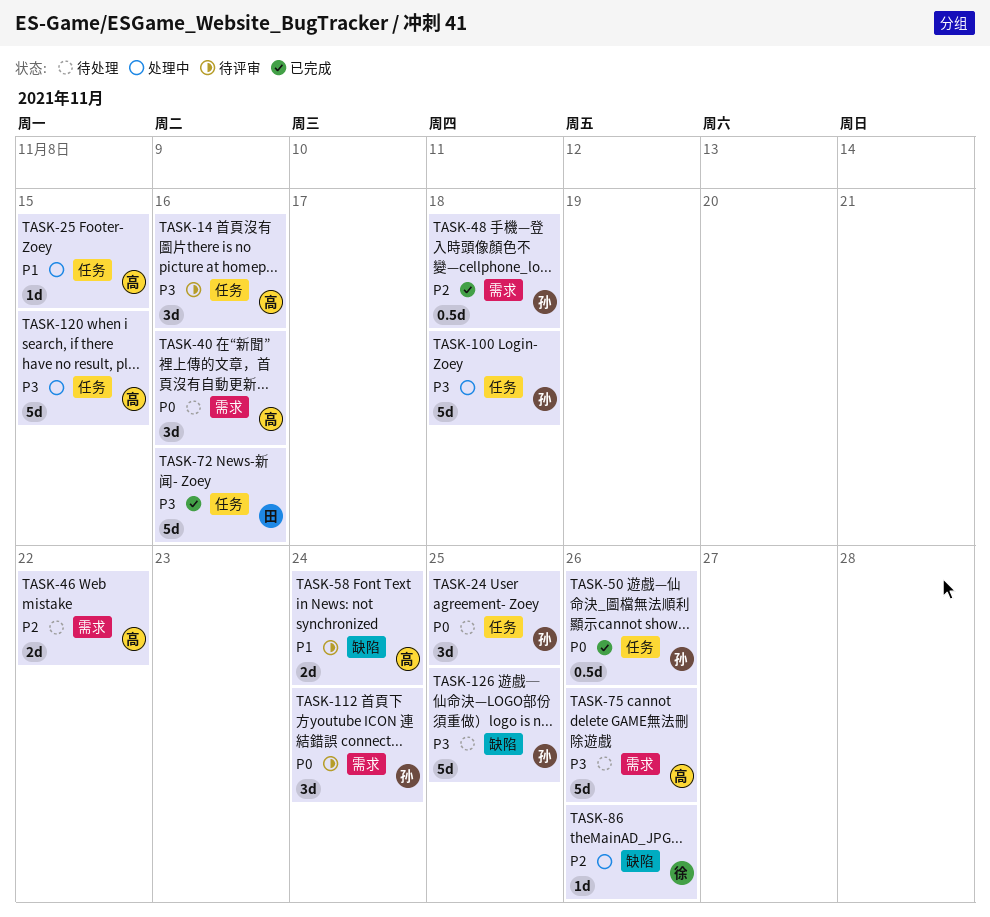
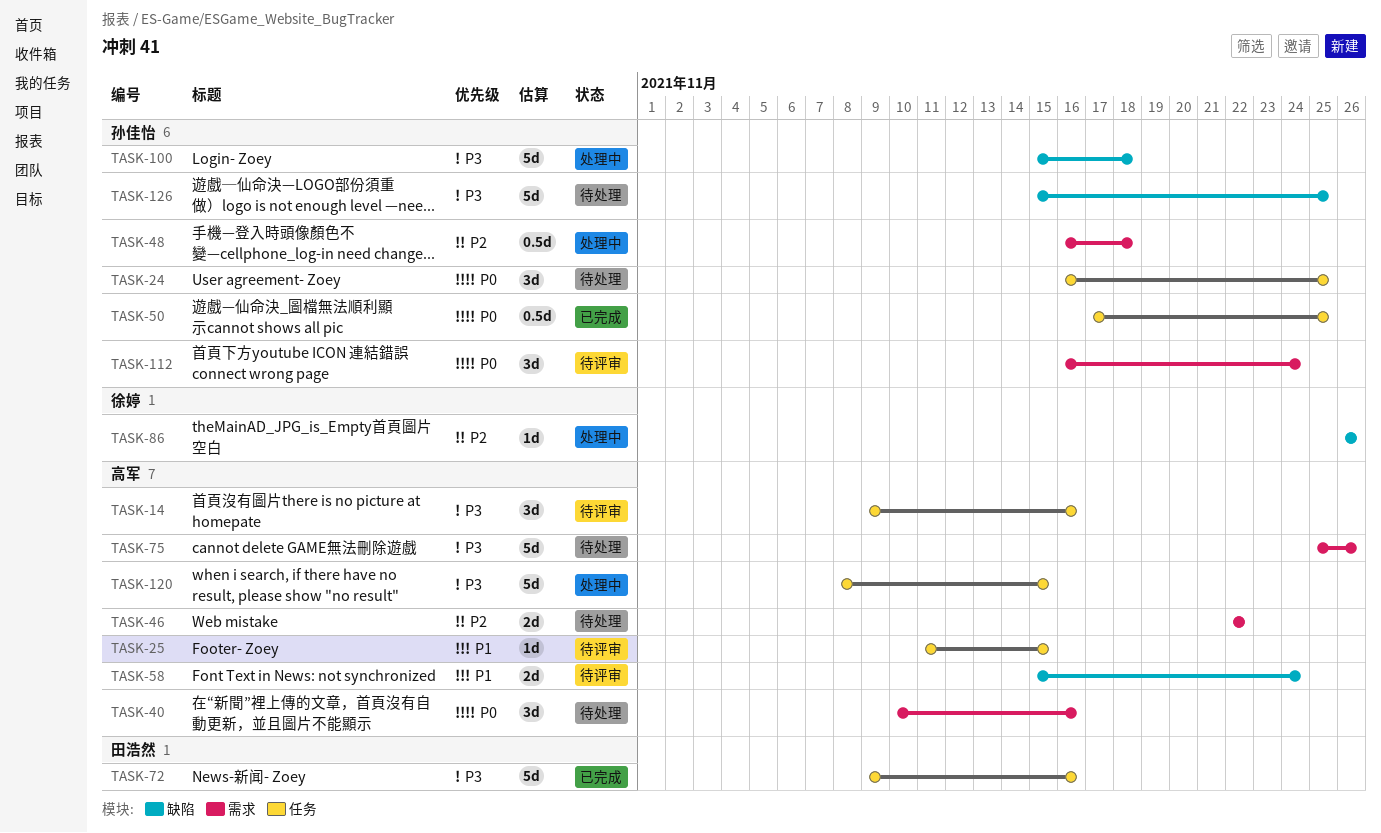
TASK-25, status: 处理中 -> 待评审
TASK-48, status: 已完成 -> 处理中
TASK-50, due: Nov 26 -> Nov 25
TASK-100, label: 任务 -> 缺陷

